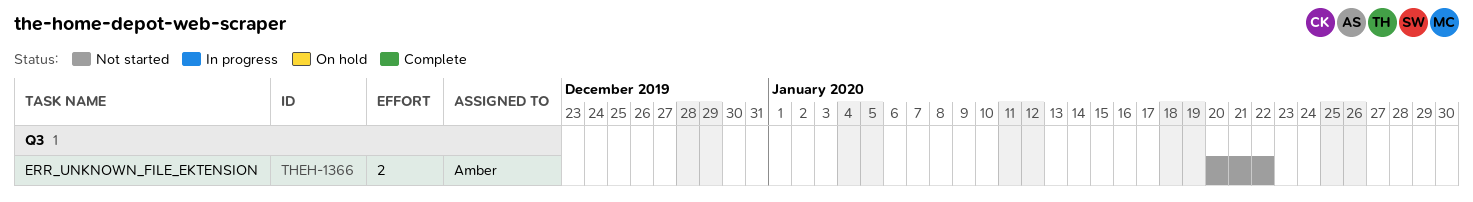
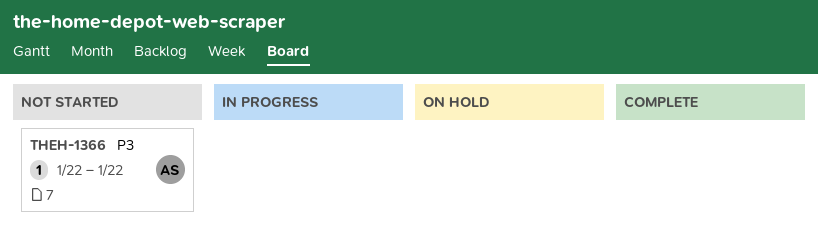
THEH-1366, estimate: 2 -> 1
THEH-1366, start: Jan 20 -> Jan 22

